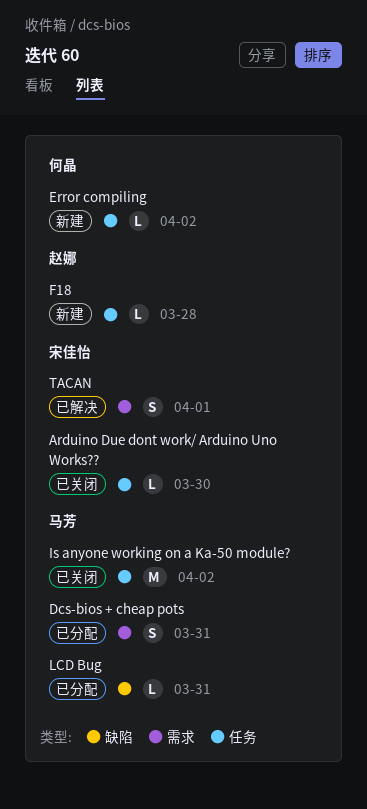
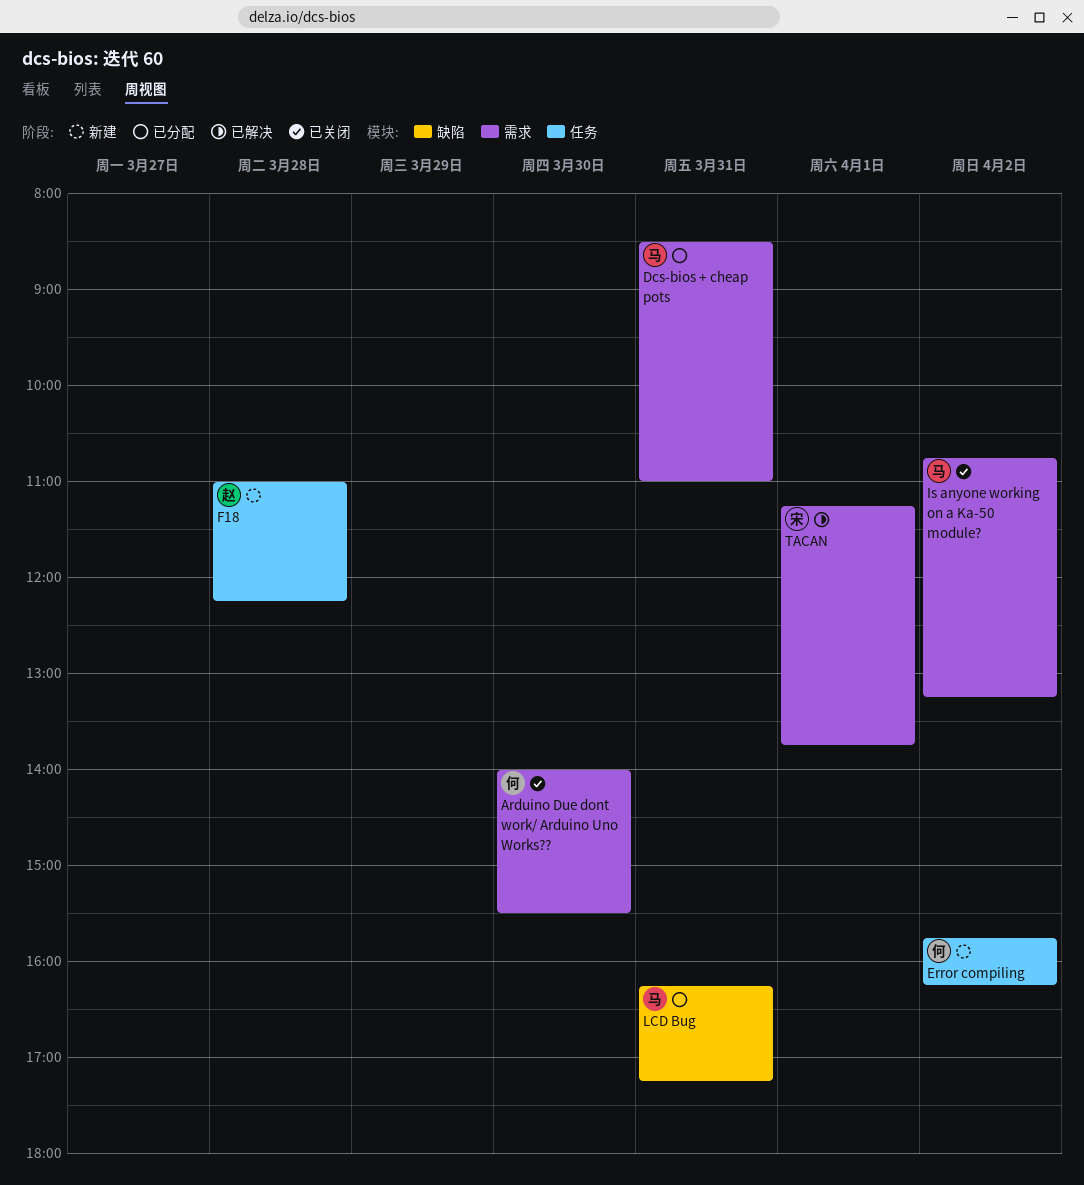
Arduino Due dont work/ Arduino Uno Works??, owner: 宋佳怡 -> 何晶
Arduino Due dont work/ Arduino Uno Works??, label: 任务 -> 需求
Is anyone working on a Ka-50 module?, label: 任务 -> 需求

